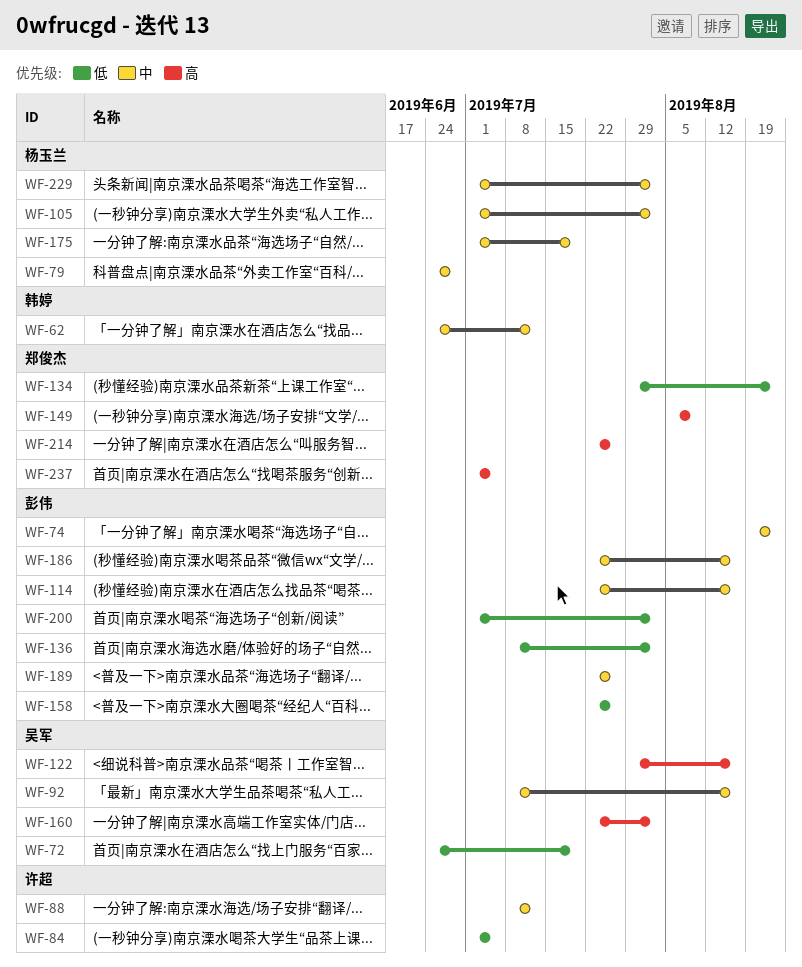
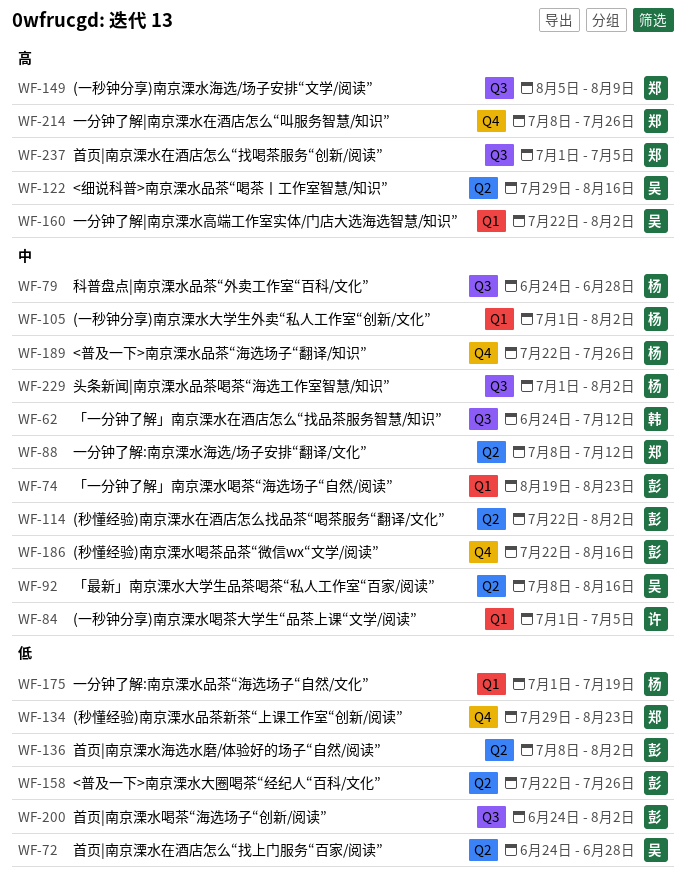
WF-72, due: Jul 19 -> Jun 28
WF-84, priority: 低 -> 中
WF-88, owner: 许超 -> 郑俊杰
WF-114, due: Aug 16 -> Aug 2
WF-175, priority: 中 -> 低
WF-189, owner: 彭伟 -> 杨玉兰
WF-200, start: Jul 1 -> Jun 24
WF-214, start: Jul 22 -> Jul 8

